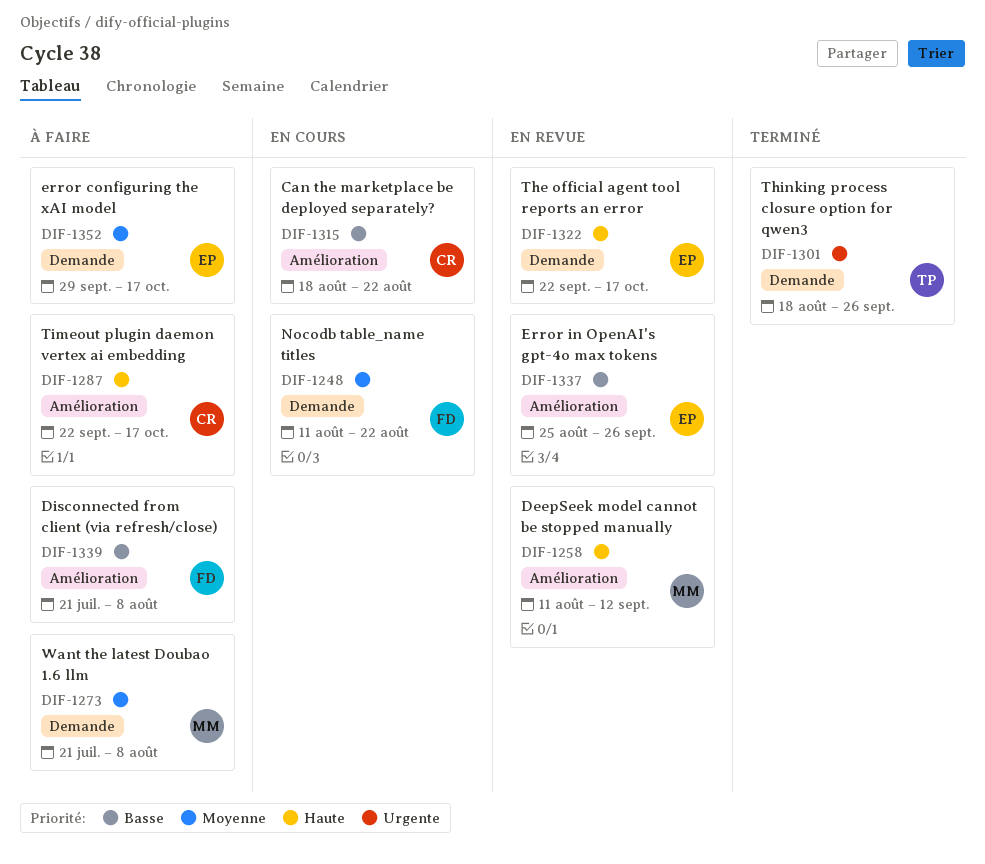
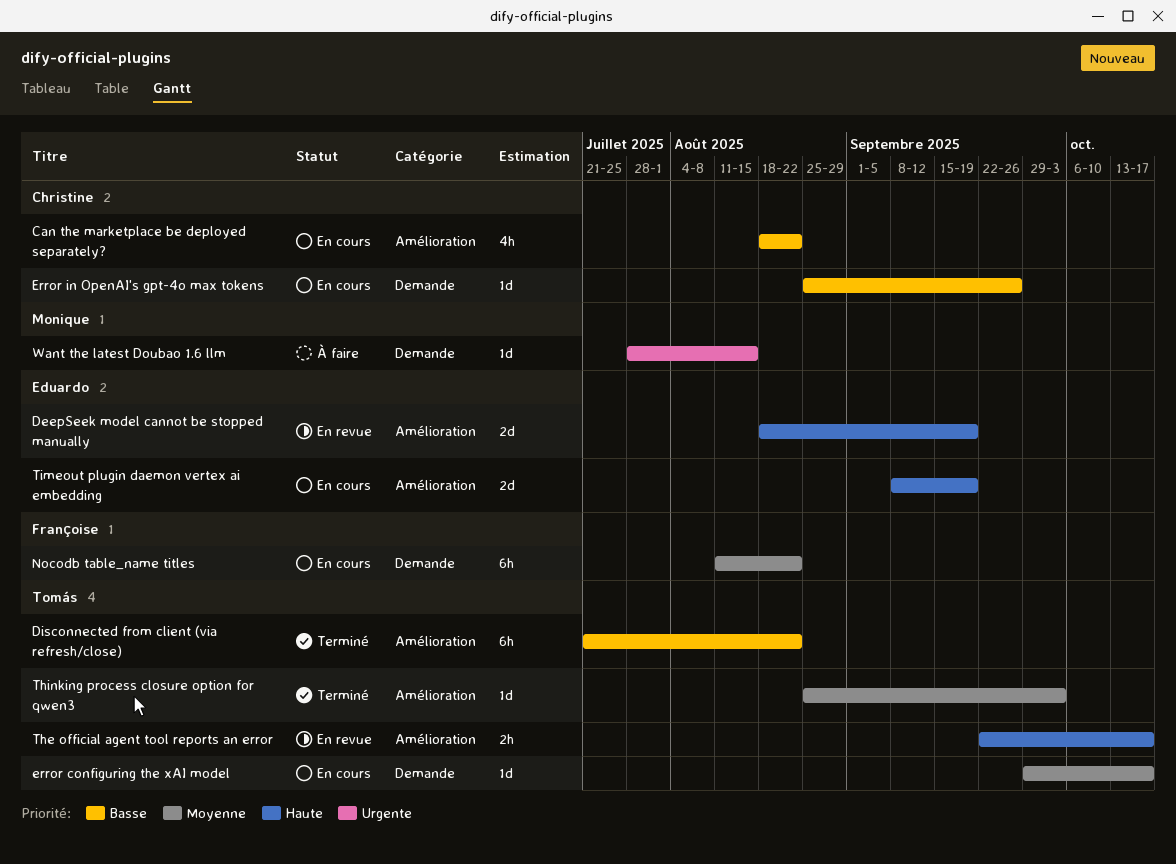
DeepSeek model cannot be stopped manually, owner: Monique -> Eduardo
DeepSeek model cannot be stopped manually, start: Aug 11 -> Aug 18
DeepSeek model cannot be stopped manually, due: Sep 12 -> Sep 19
Disconnected from client (via refresh/close), status: À faire -> Terminé
Disconnected from client (via refresh/close), owner: Françoise -> Tomás
Disconnected from client (via refresh/close), due: Aug 8 -> Aug 22
error configuring the xAI model, status: À faire -> En cours
error configuring the xAI model, owner: Eduardo -> Tomás
Error in OpenAI's gpt-4o max tokens, status: En revue -> En cours
Error in OpenAI's gpt-4o max tokens, owner: Eduardo -> Christine
Error in OpenAI's gpt-4o max tokens, label: Amélioration -> Demande
The official agent tool reports an error, owner: Eduardo -> Tomás
The official agent tool reports an error, label: Demande -> Amélioration
Thinking process closure option for qwen3, priority: Urgente -> Moyenne
Thinking process closure option for qwen3, label: Demande -> Amélioration
Thinking process closure option for qwen3, start: Aug 18 -> Aug 25
Thinking process closure option for qwen3, due: Sep 26 -> Oct 3
Timeout plugin daemon vertex ai embedding, status: À faire -> En cours
Timeout plugin daemon vertex ai embedding, owner: Christine -> Eduardo
Timeout plugin daemon vertex ai embedding, start: Sep 22 -> Sep 8
Timeout plugin daemon vertex ai embedding, due: Oct 17 -> Sep 19
Want the latest Doubao 1.6 llm, priority: Moyenne -> Urgente
Want the latest Doubao 1.6 llm, start: Jul 21 -> Jul 28
Want the latest Doubao 1.6 llm, due: Aug 8 -> Aug 15

